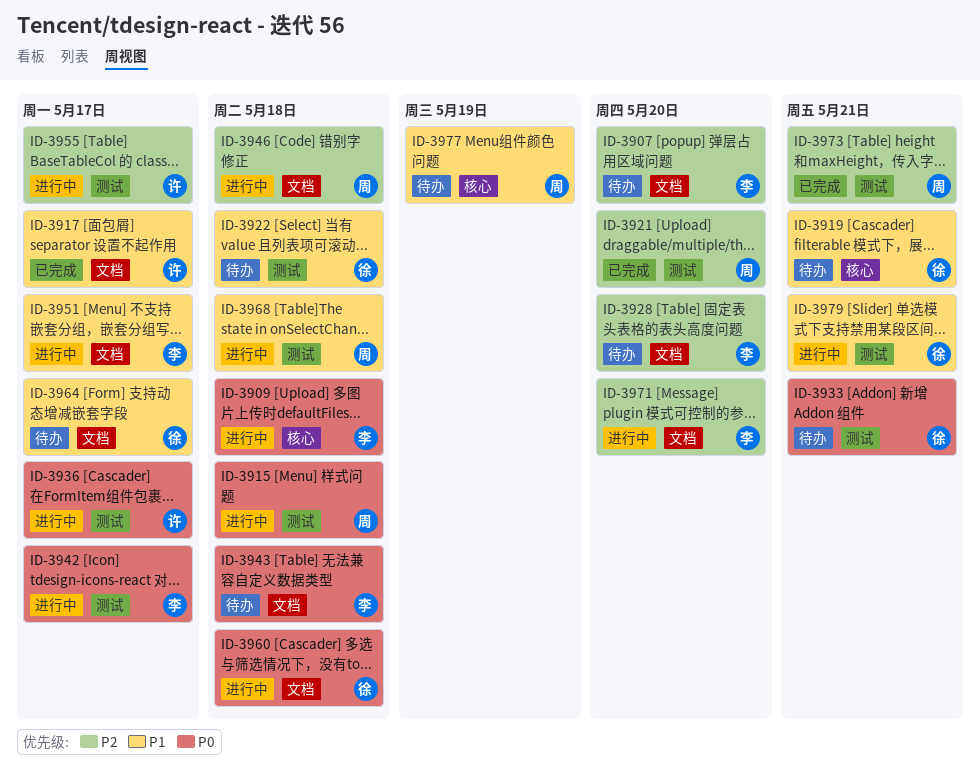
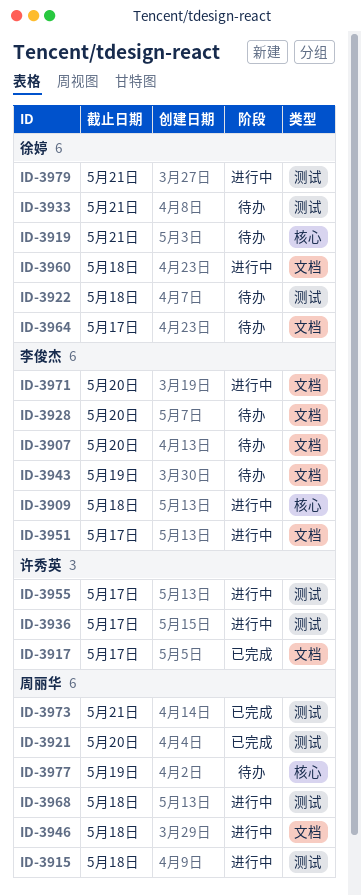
ID-3942: present -> none
ID-3943, due: May 18 -> May 19

